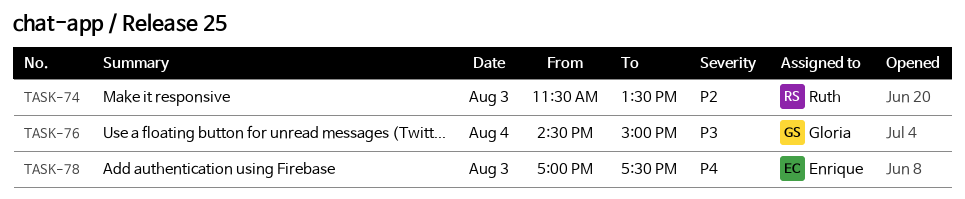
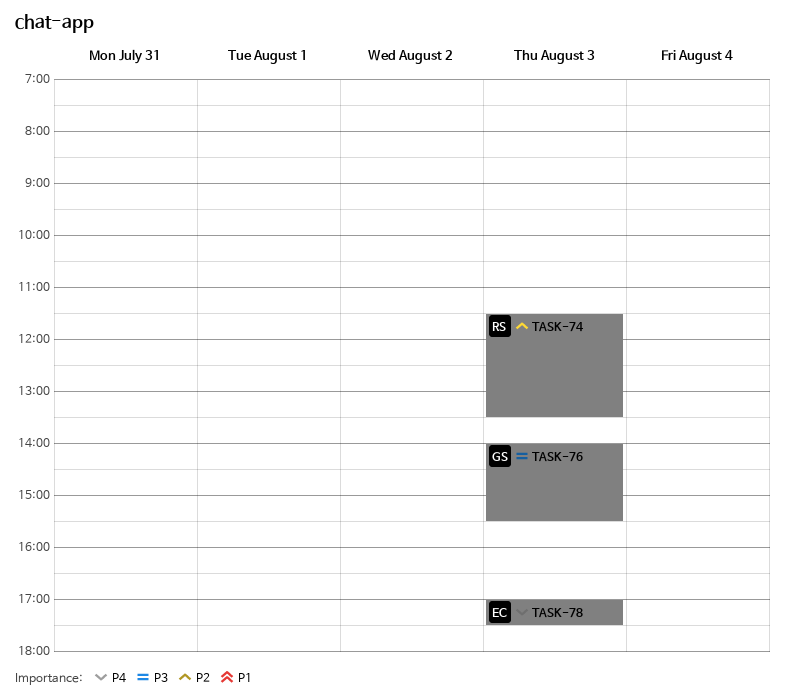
TASK-76, day: Aug 4 -> Aug 3
TASK-76, begins: 14:30 -> 14:00
TASK-76, ends: 15:00 -> 15:30

